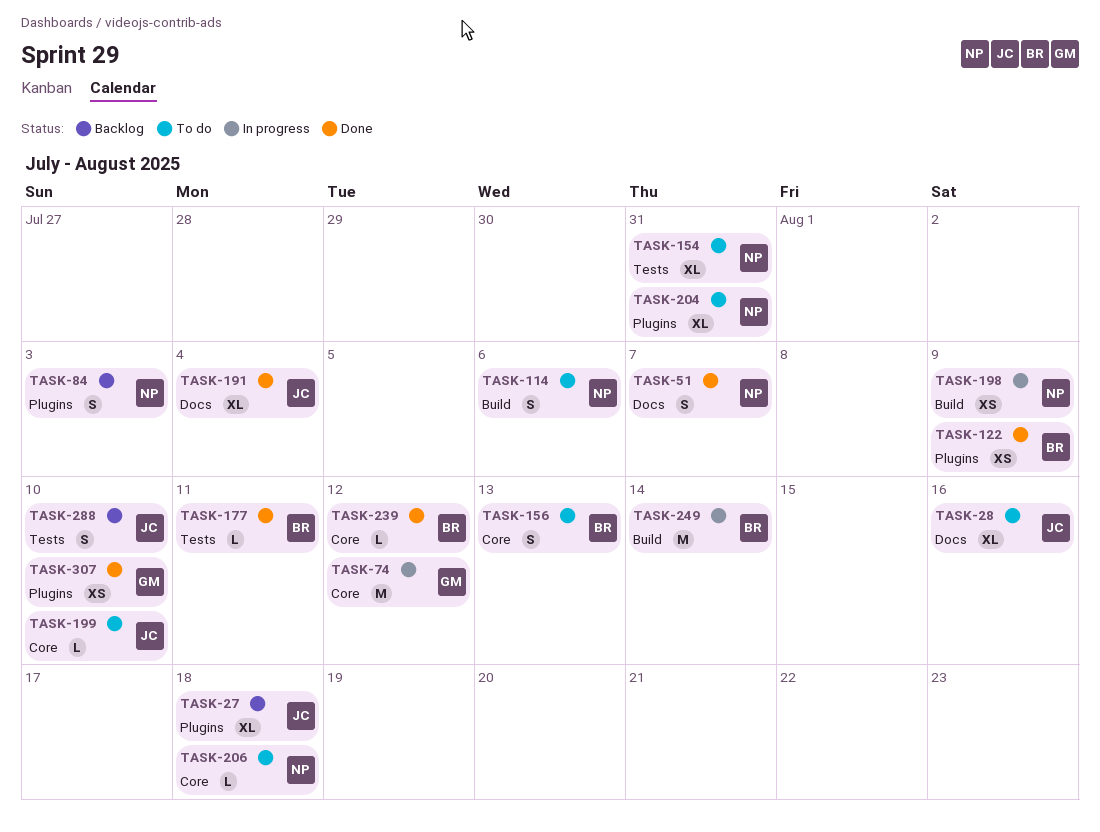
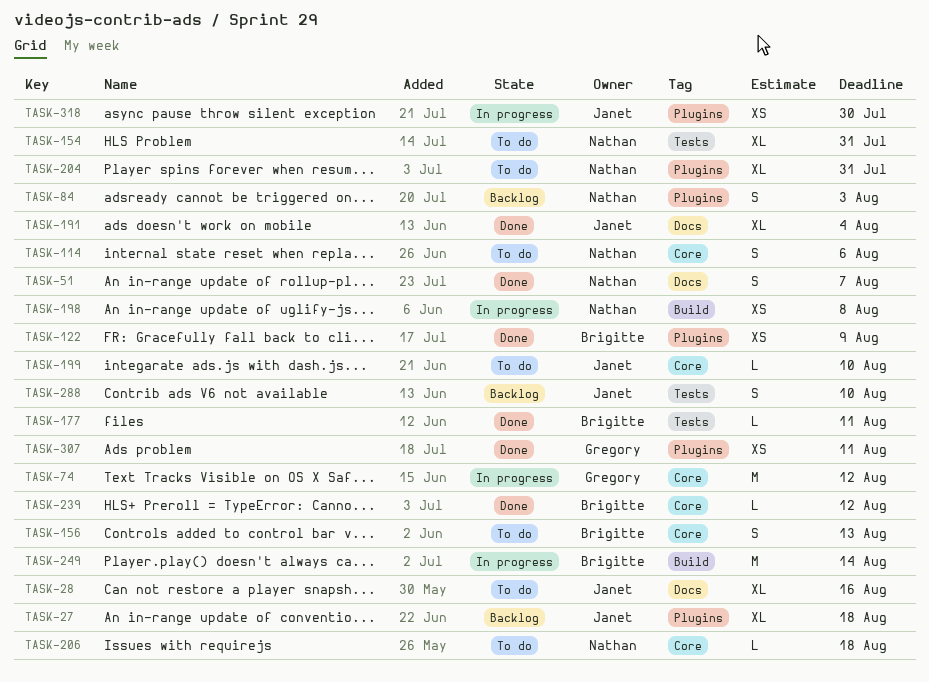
TASK-114, label: Build -> Core
TASK-198, due: Aug 9 -> Aug 8
TASK-307, due: Aug 10 -> Aug 11
TASK-318: none -> present

